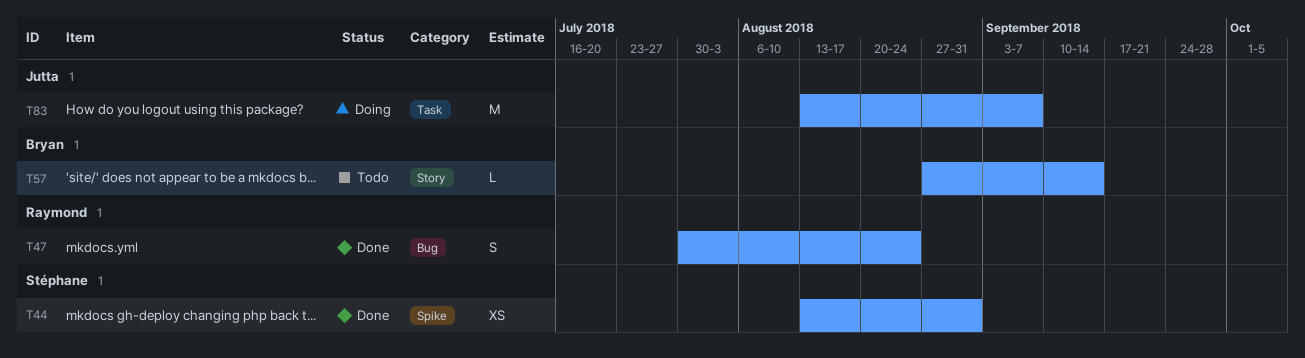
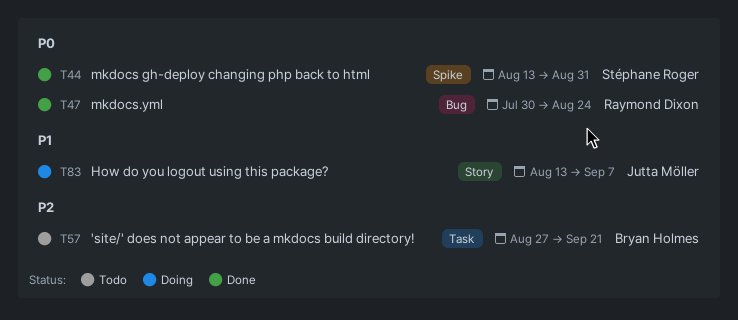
T57, label: Story -> Task
T57, due: Sep 14 -> Sep 21
T83, label: Task -> Story

